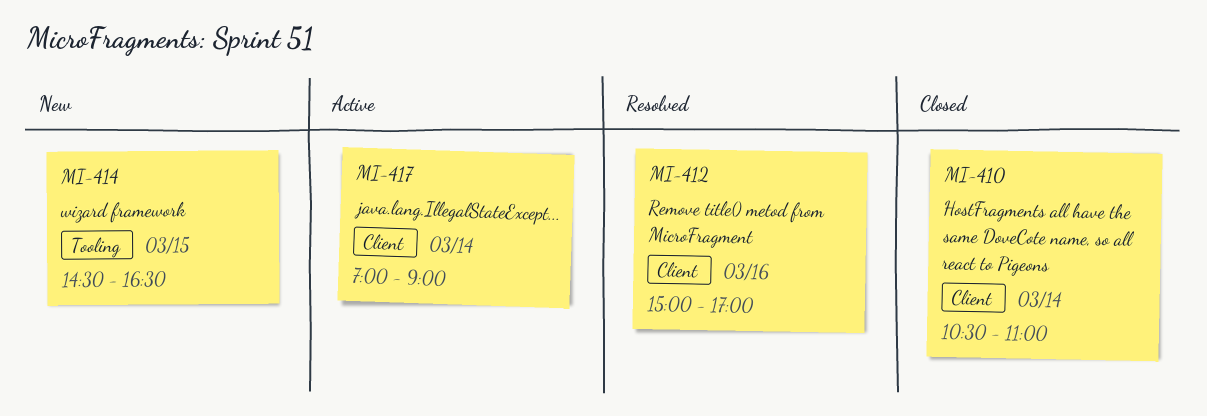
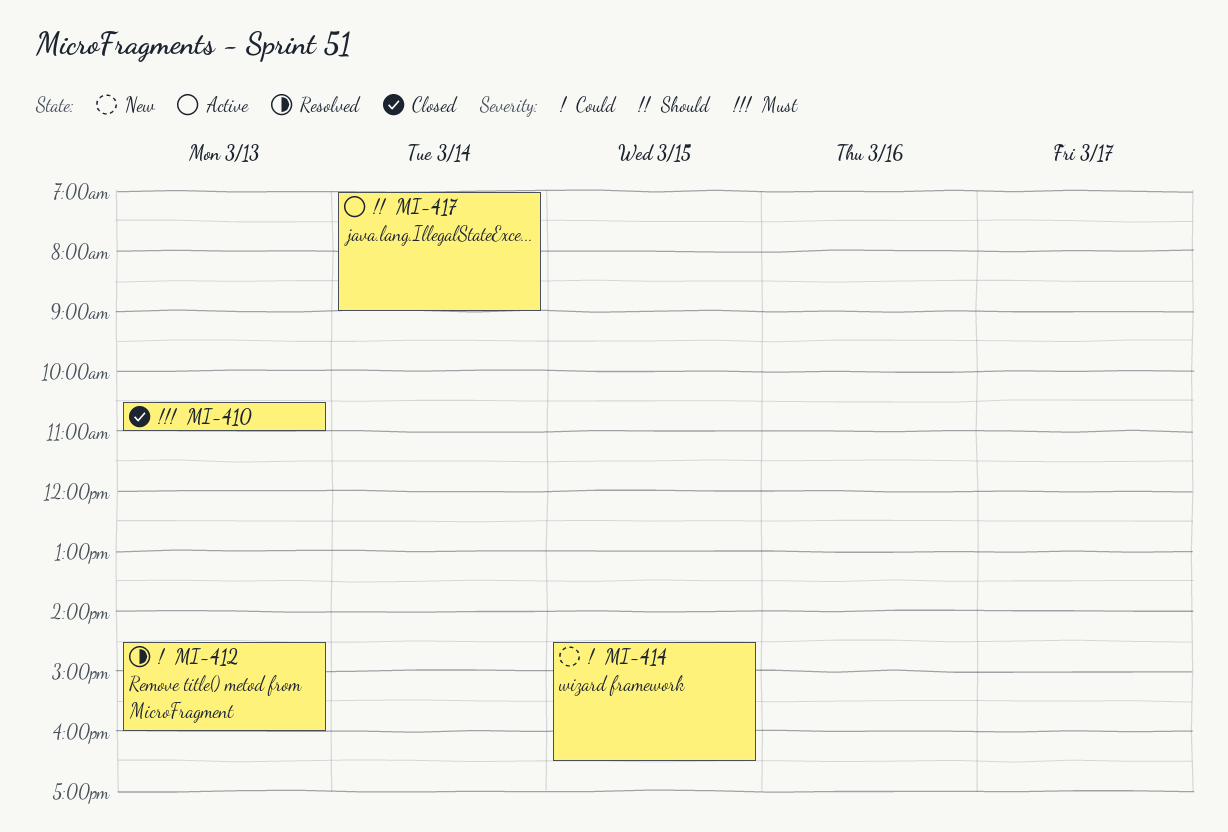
MI-410, day: Mar 14 -> Mar 13
MI-412, day: Mar 16 -> Mar 13
MI-412, begins: 15:00 -> 14:30
MI-412, ends: 17:00 -> 16:00

